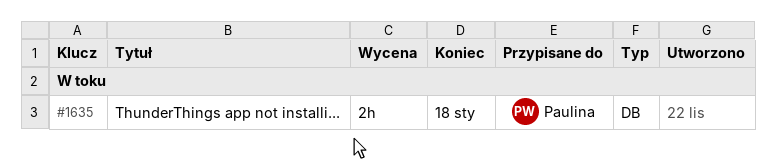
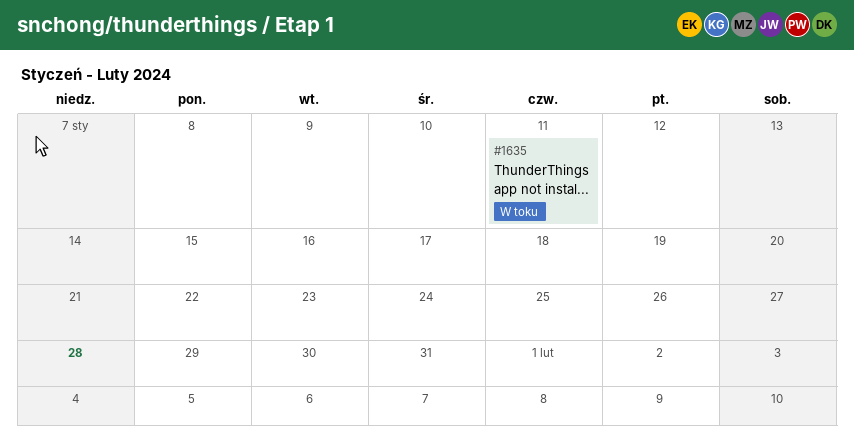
#1635, due: Jan 18 -> Jan 11

